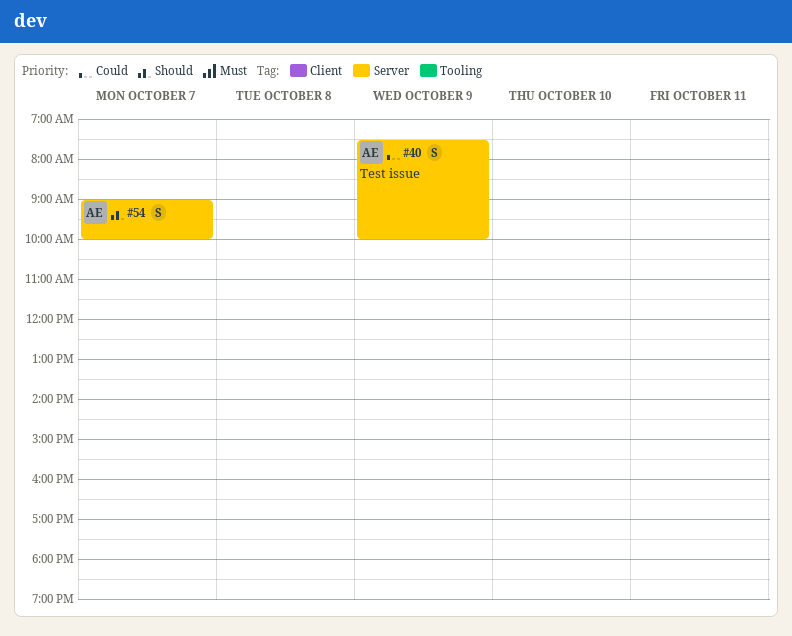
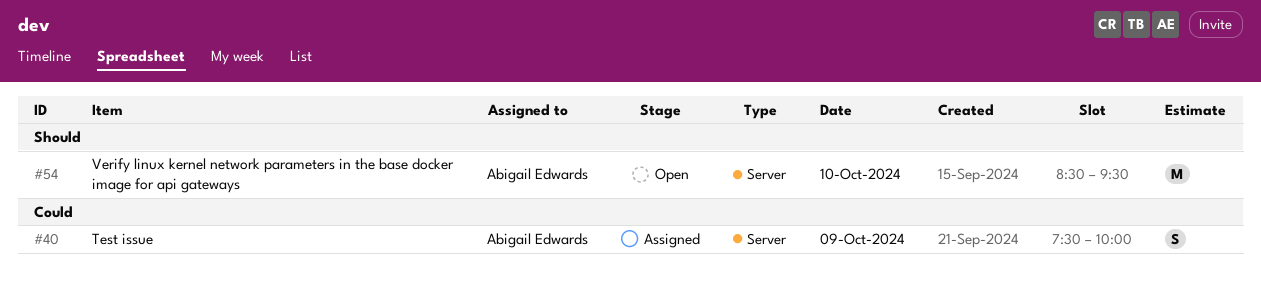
#54, estimate: S -> M
#54, day: Oct 7 -> Oct 10
#54, begins: 09:00 -> 08:30
#54, ends: 10:00 -> 09:30

